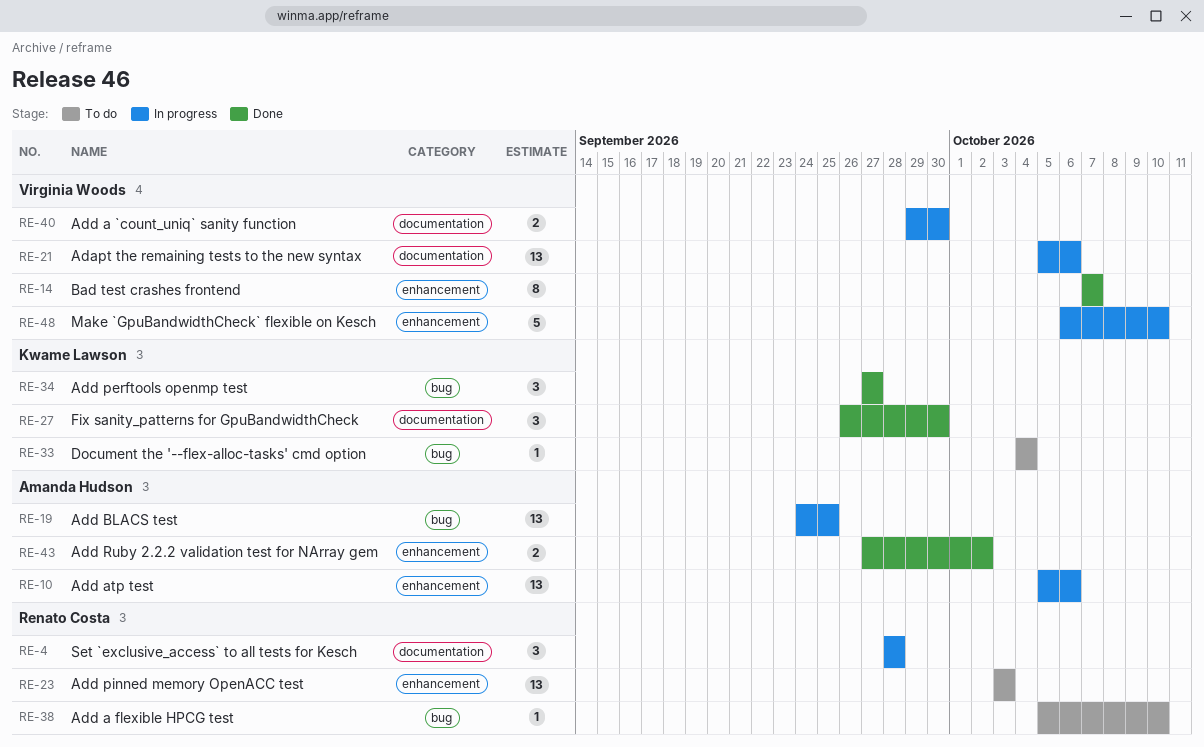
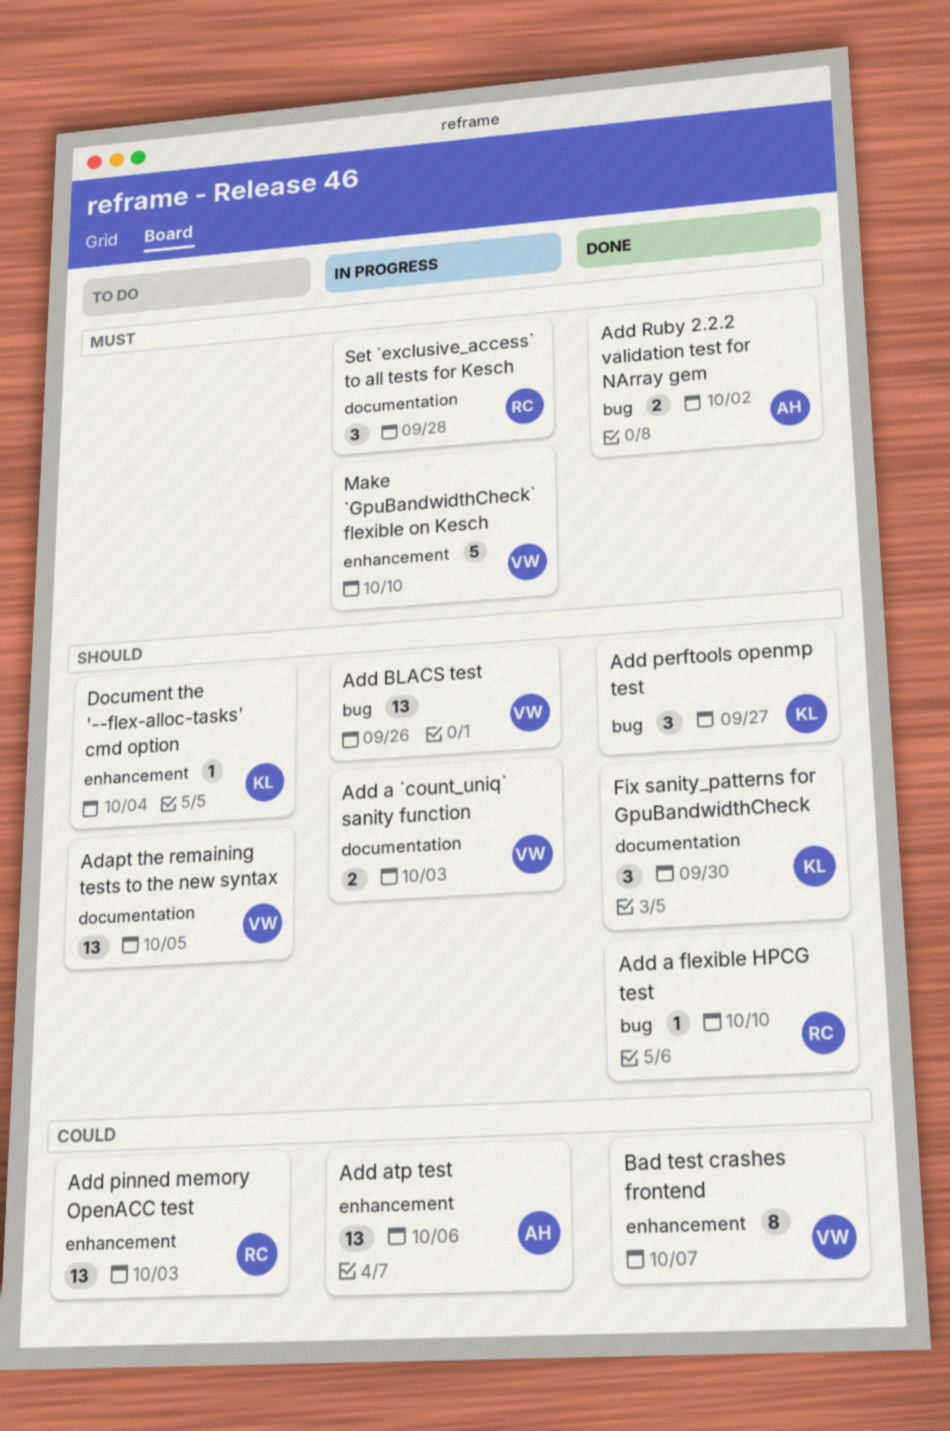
Adapt the remaining tests to the new syntax, status: In progress -> To do
Adapt the remaining tests to the new syntax, due: Oct 6 -> Oct 5
Add a `count_uniq` sanity function, due: Sep 30 -> Oct 3
Add a flexible HPCG test, status: To do -> Done
Add BLACS test, owner: Amanda Hudson -> Virginia Woods
Add BLACS test, due: Sep 25 -> Sep 26
Add Ruby 2.2.2 validation test for NArray gem, label: enhancement -> bug
Document the '--flex-alloc-tasks' cmd option, label: bug -> enhancement

